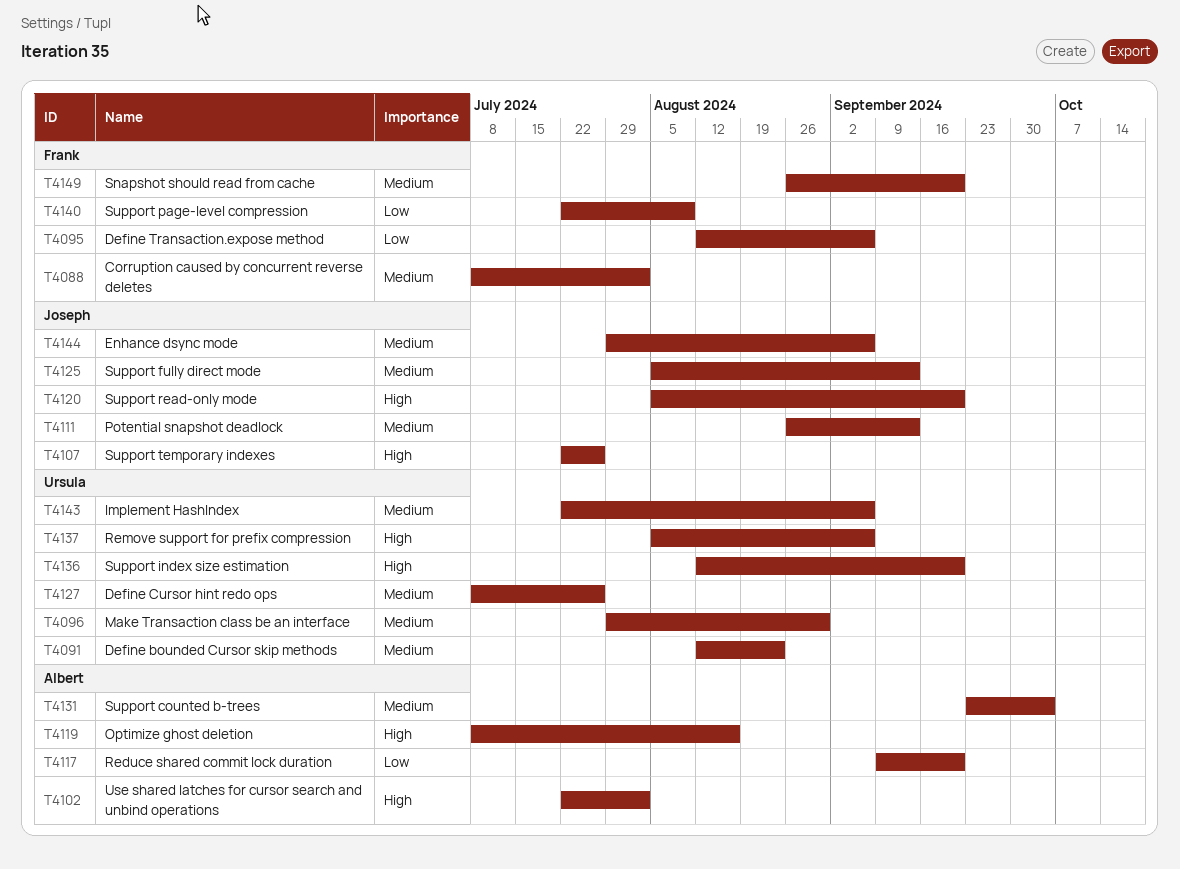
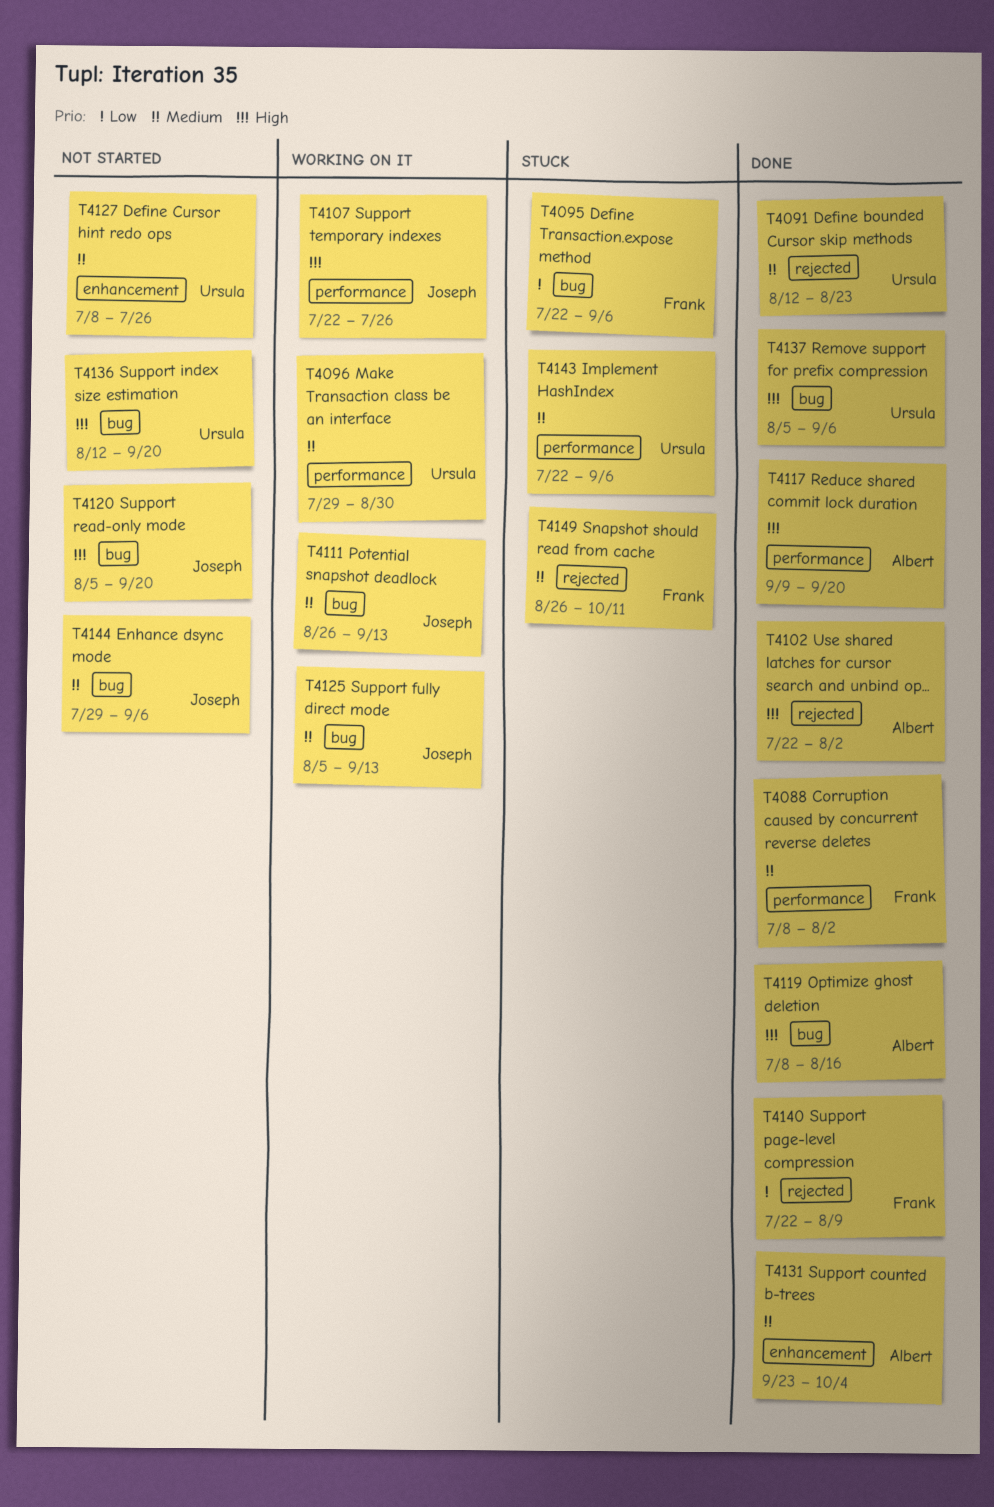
T4095, start: Aug 12 -> Jul 22
T4117, priority: Low -> High
T4149, due: Sep 20 -> Oct 11

